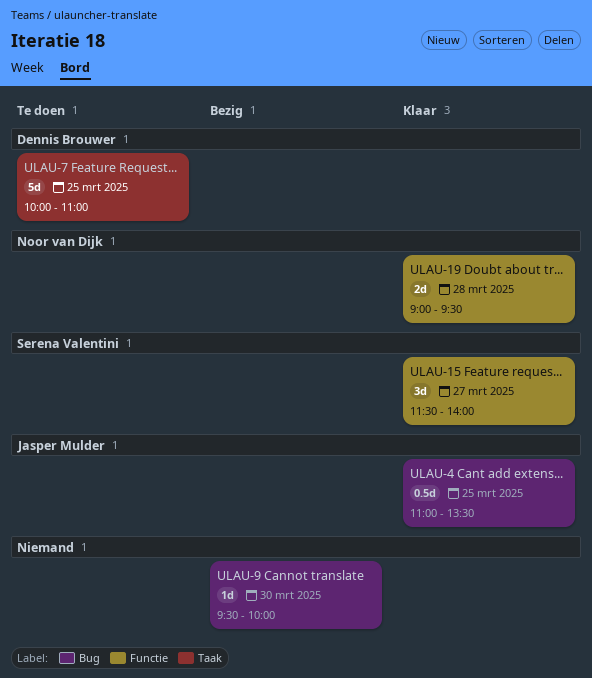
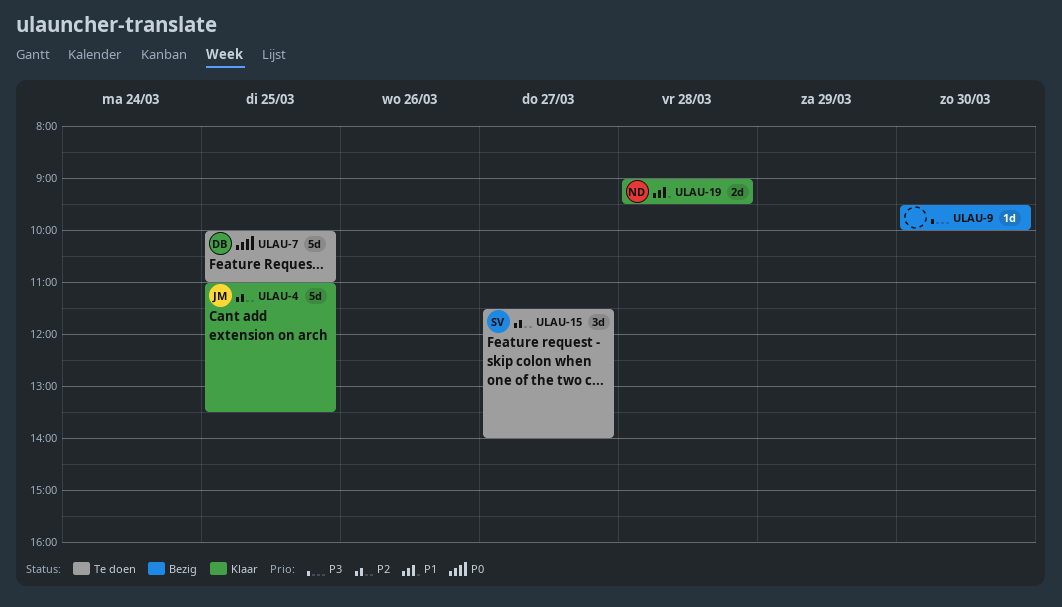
ULAU-4, estimate: 0.5d -> 5d
ULAU-15, status: Klaar -> Te doen

